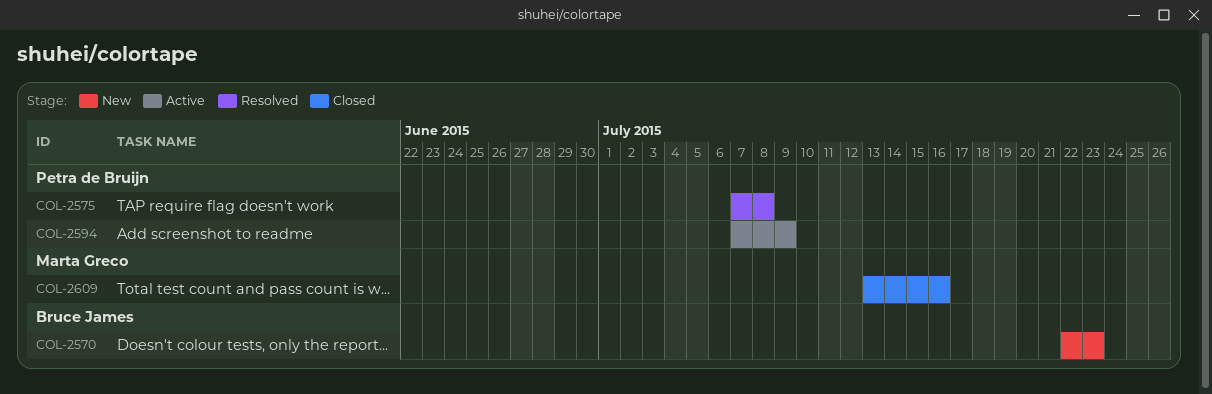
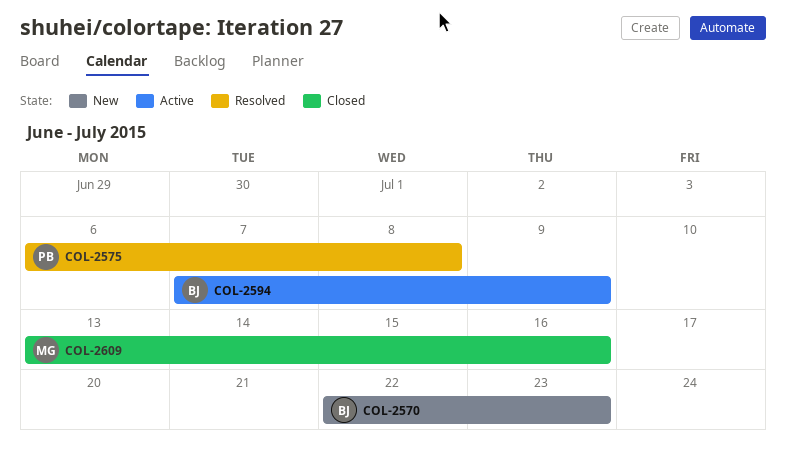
COL-2575, start: Jul 7 -> Jul 6
COL-2594, owner: Petra de Bruijn -> Bruce James

